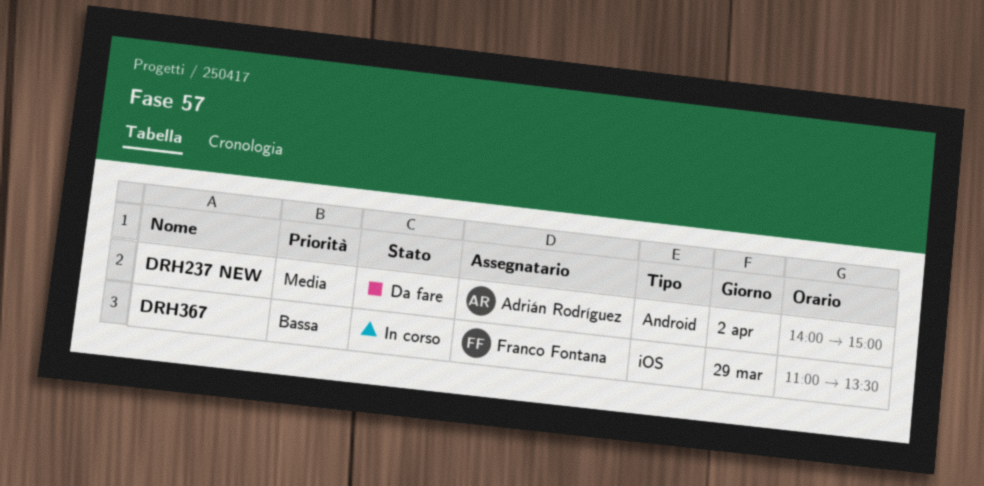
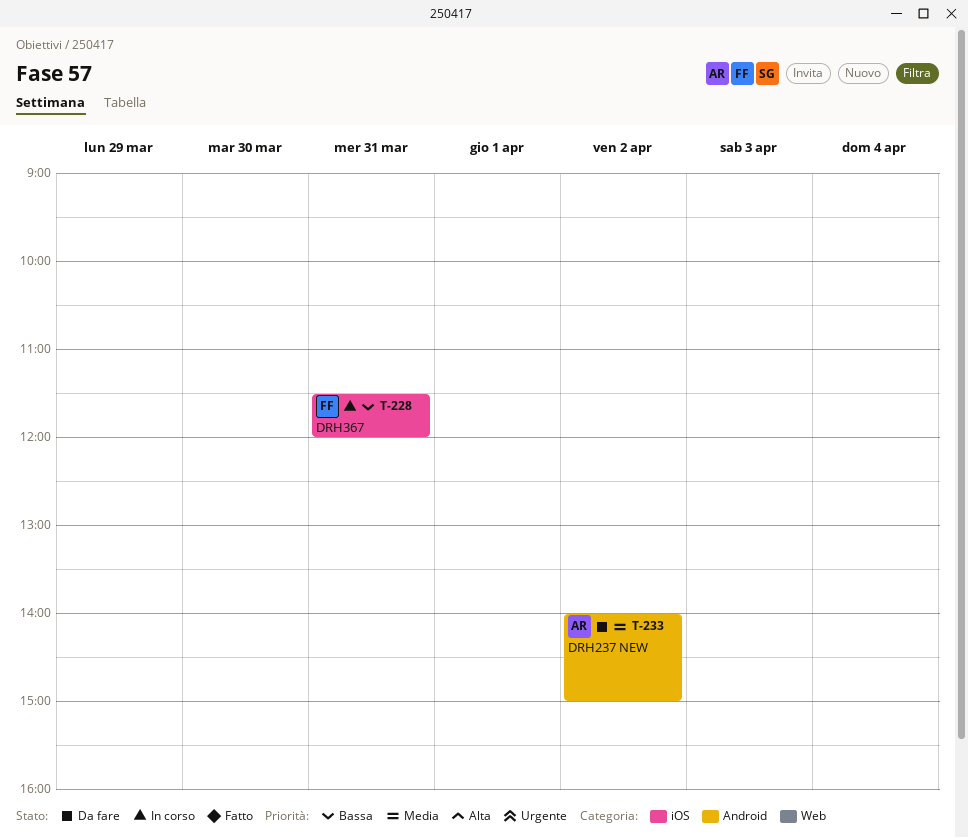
DRH367, day: Mar 29 -> Mar 31
DRH367, begins: 11:00 -> 11:30
DRH367, ends: 13:30 -> 12:00

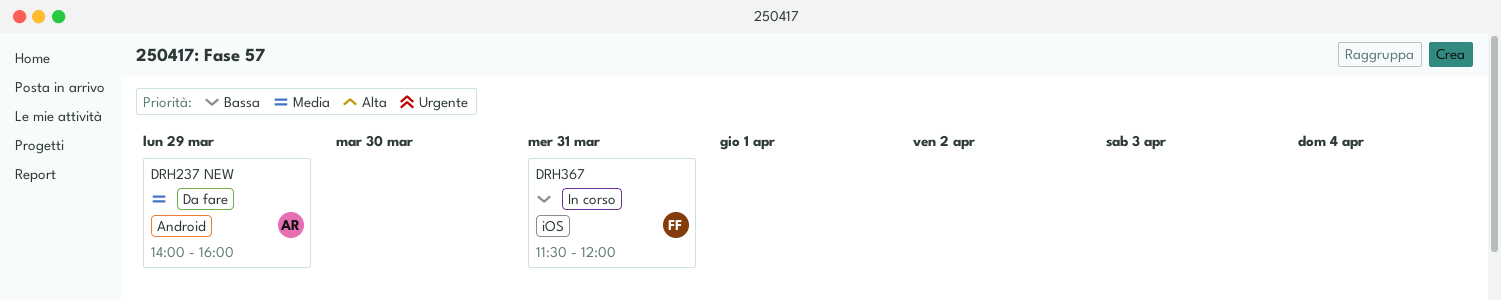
DRH237 NEW, day: Apr 2 -> Mar 29
DRH237 NEW, ends: 15:00 -> 16:00

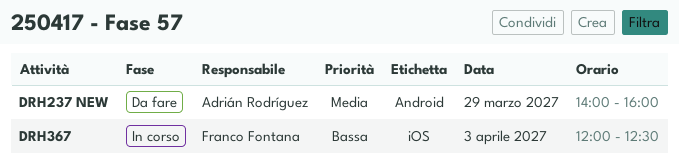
DRH367, day: Mar 31 -> Apr 3
DRH367, begins: 11:30 -> 12:00
DRH367, ends: 12:00 -> 12:30

